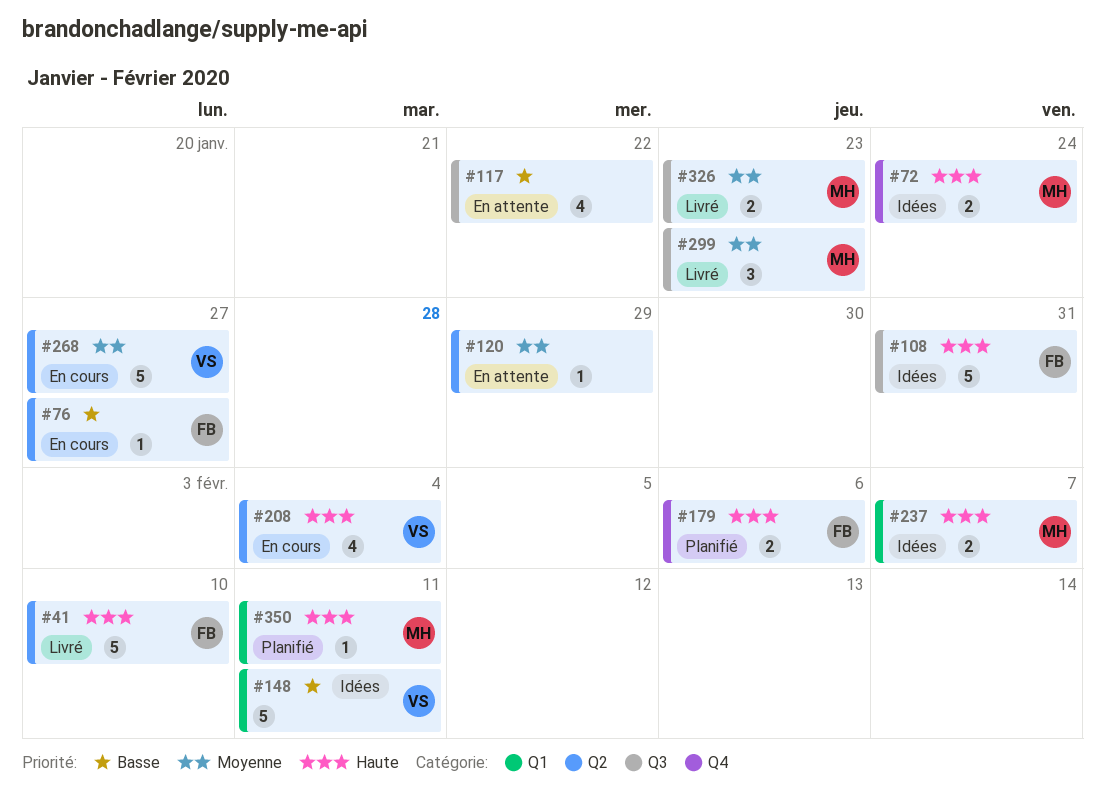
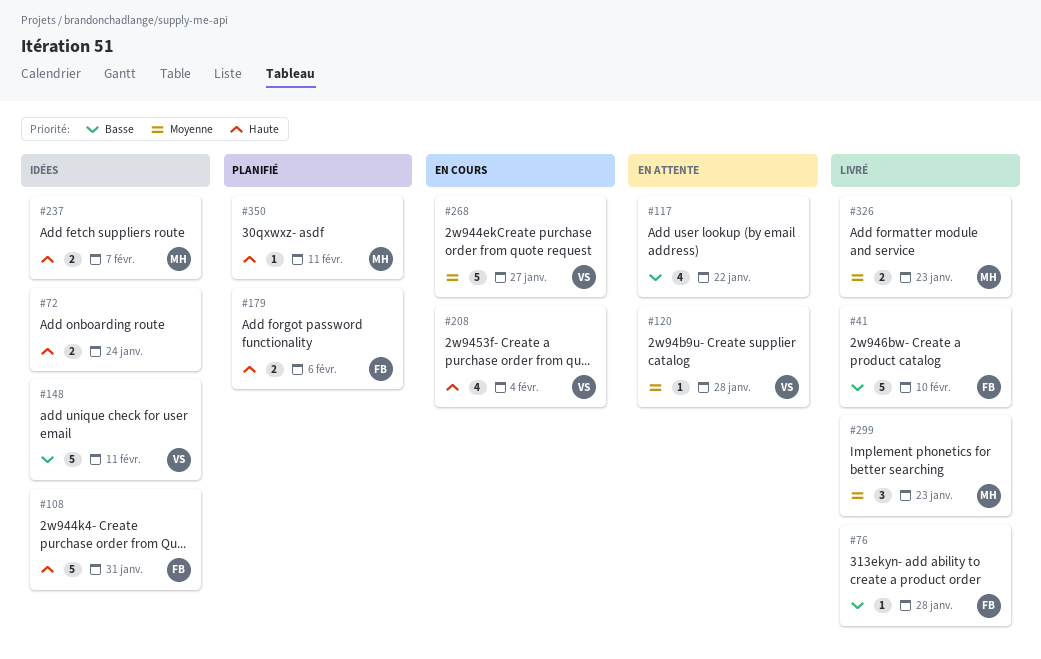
#41, priority: Haute -> Basse
#72, owner: MH -> none
#76, status: En cours -> Livré
#76, due: Jan 27 -> Jan 28
#120, owner: none -> VS
#120, due: Jan 29 -> Jan 28

